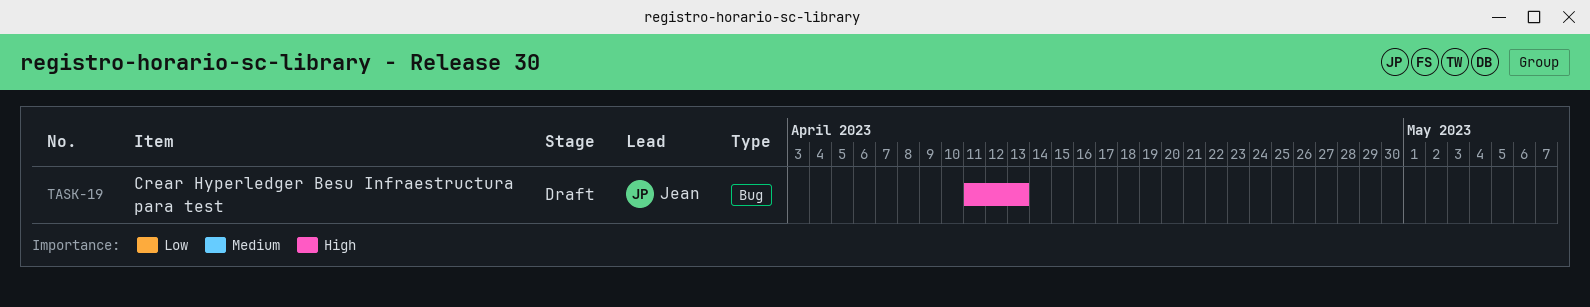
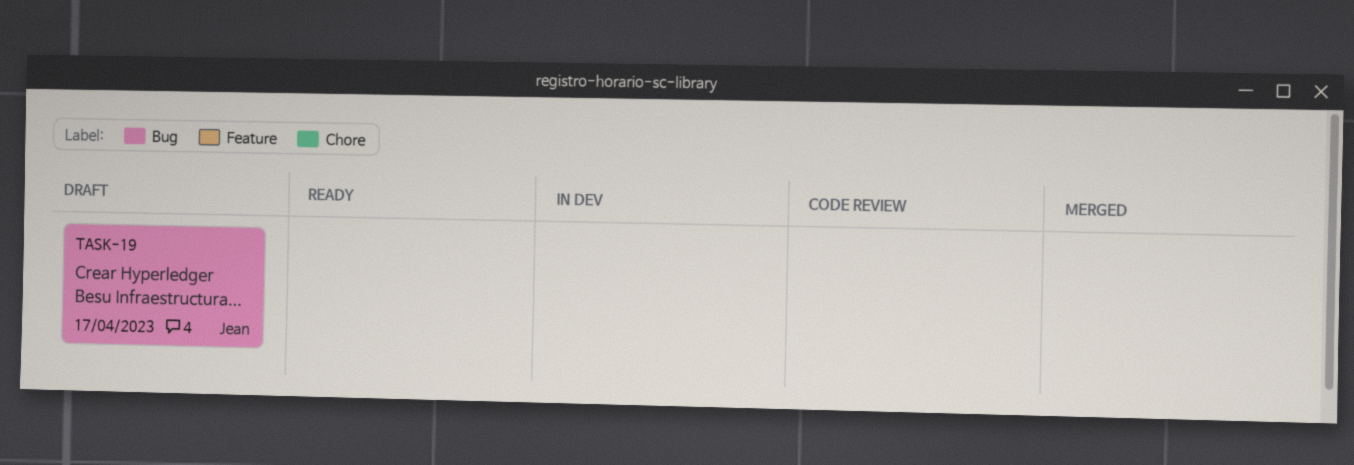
TASK-19, due: Apr 13 -> Apr 17

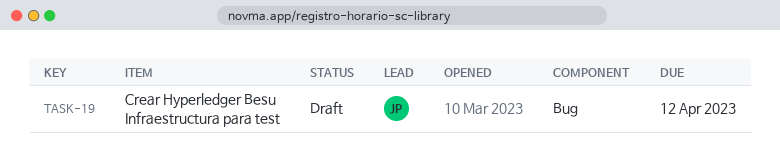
TASK-19, due: Apr 17 -> Apr 12

